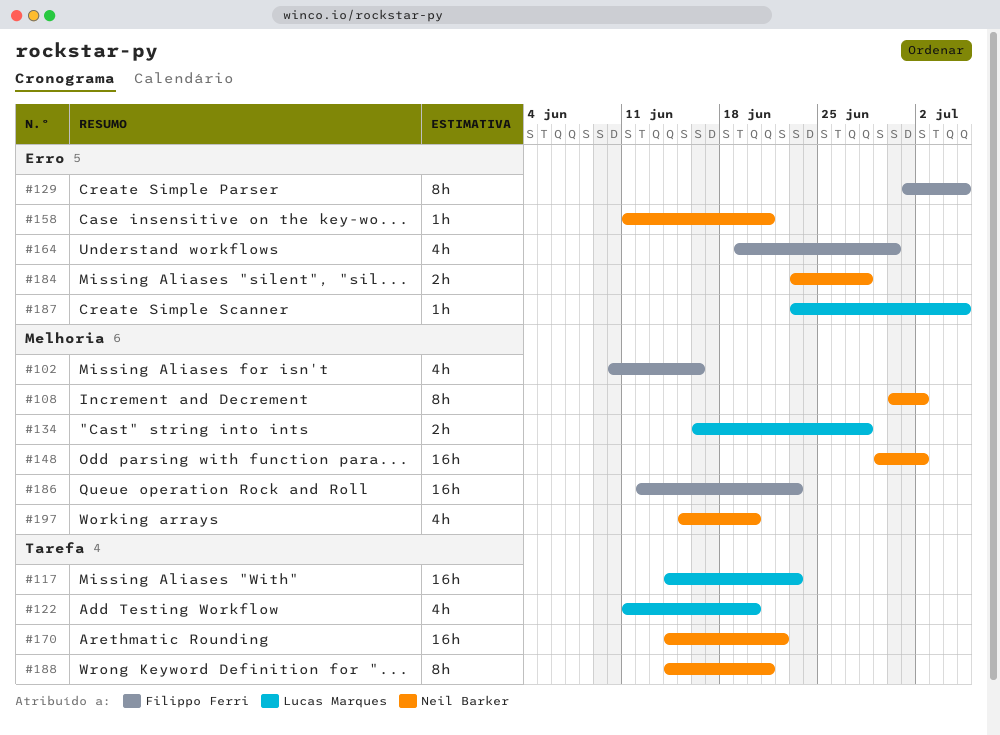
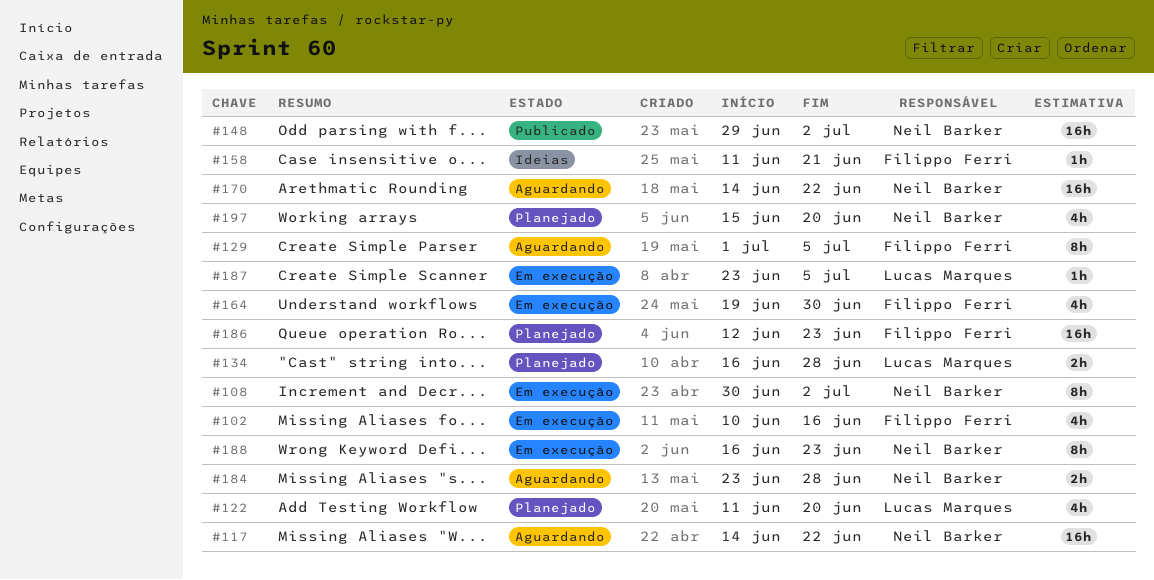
#117, owner: Lucas Marques -> Neil Barker
#117, due: Jun 23 -> Jun 22
#158, owner: Neil Barker -> Filippo Ferri
#188, start: Jun 14 -> Jun 16
#188, due: Jun 21 -> Jun 23

